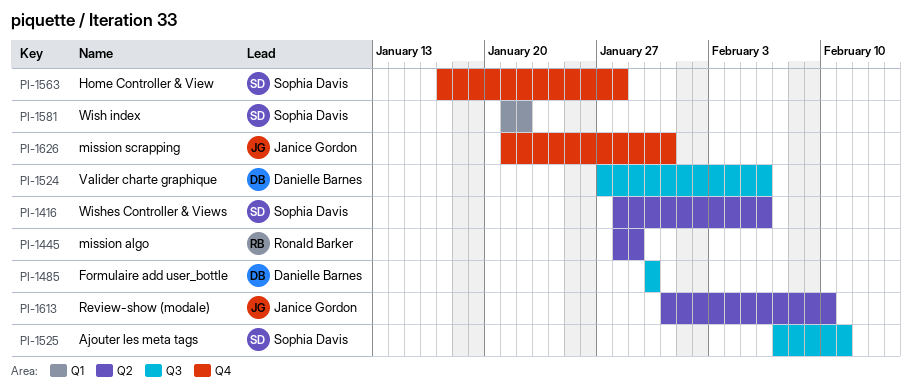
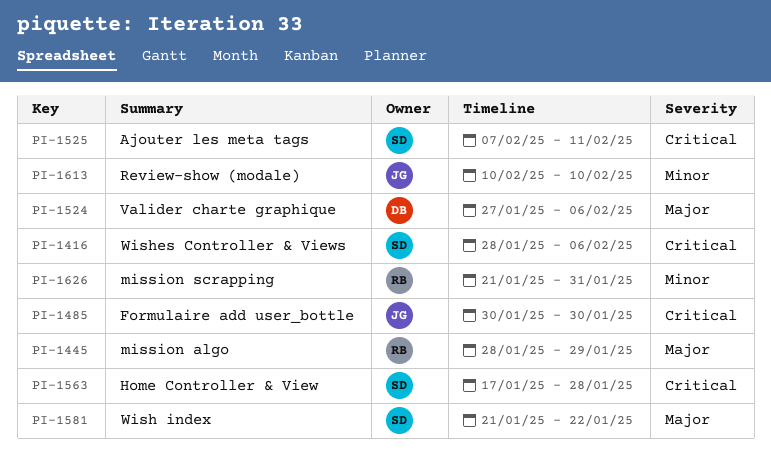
PI-1485, owner: Danielle Barnes -> Janice Gordon
PI-1613, start: Jan 31 -> Feb 10
PI-1626, owner: Janice Gordon -> Ronald Barker

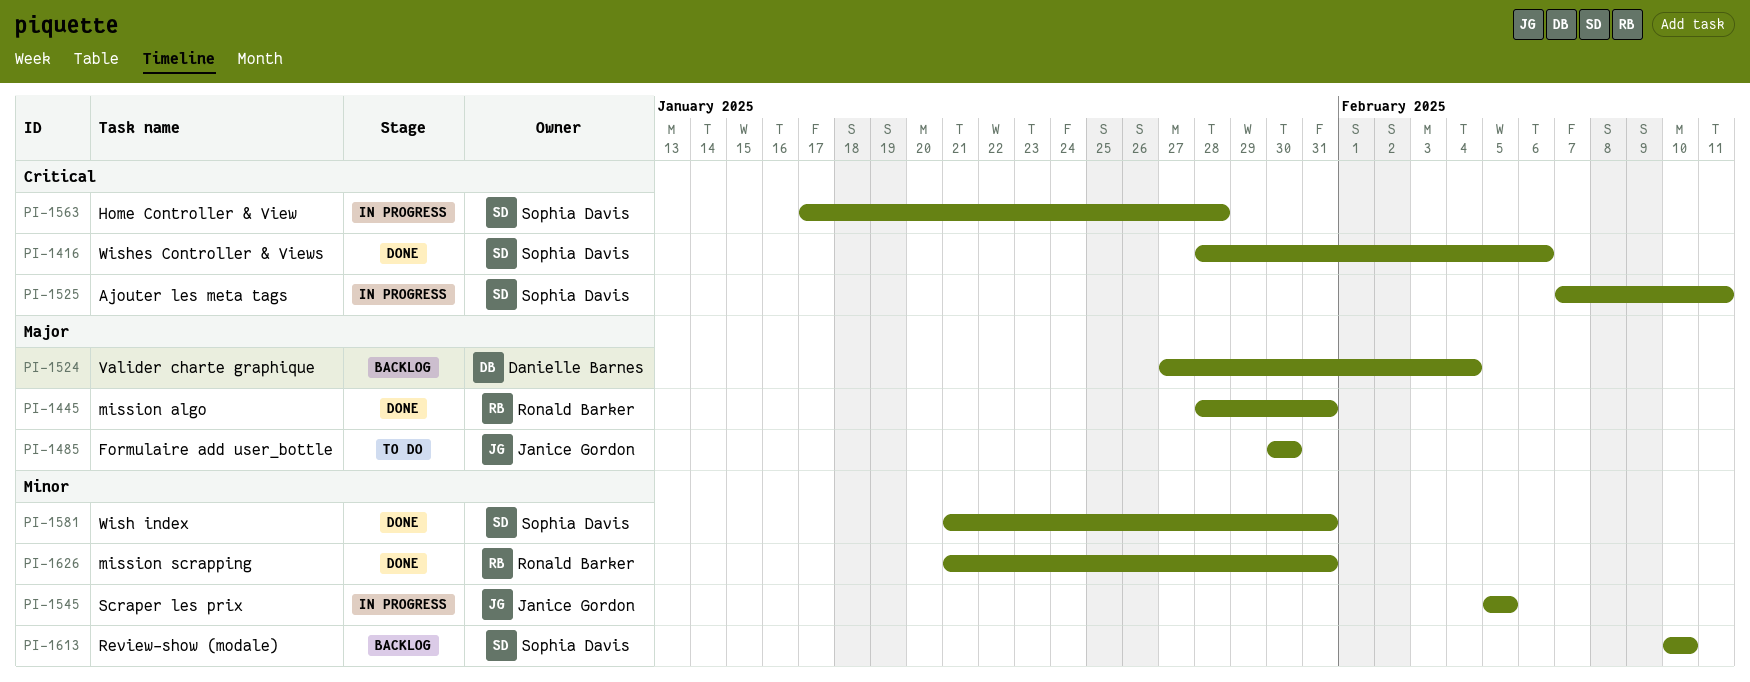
PI-1445, due: Jan 29 -> Jan 31
PI-1485, priority: Critical -> Major
PI-1524, due: Feb 6 -> Feb 4
PI-1545: none -> present
PI-1581, priority: Major -> Minor
PI-1581, due: Jan 22 -> Jan 31
PI-1613, owner: Janice Gordon -> Sophia Davis

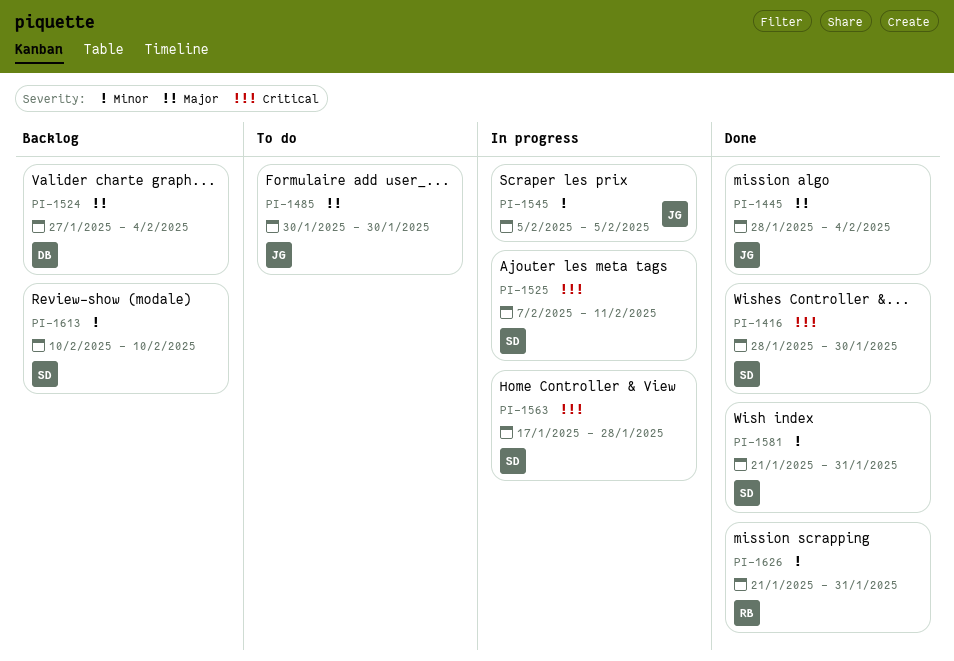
PI-1416, due: Feb 6 -> Jan 30
PI-1445, owner: Ronald Barker -> Janice Gordon
PI-1445, due: Jan 31 -> Feb 4

